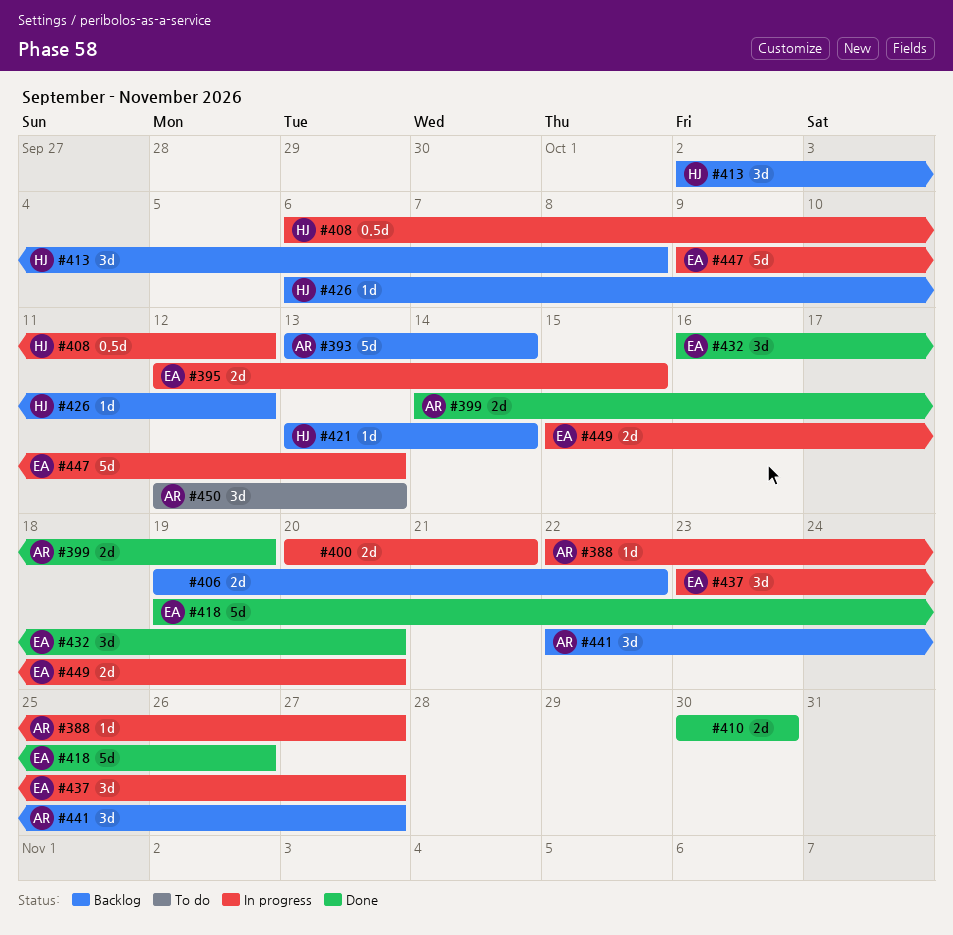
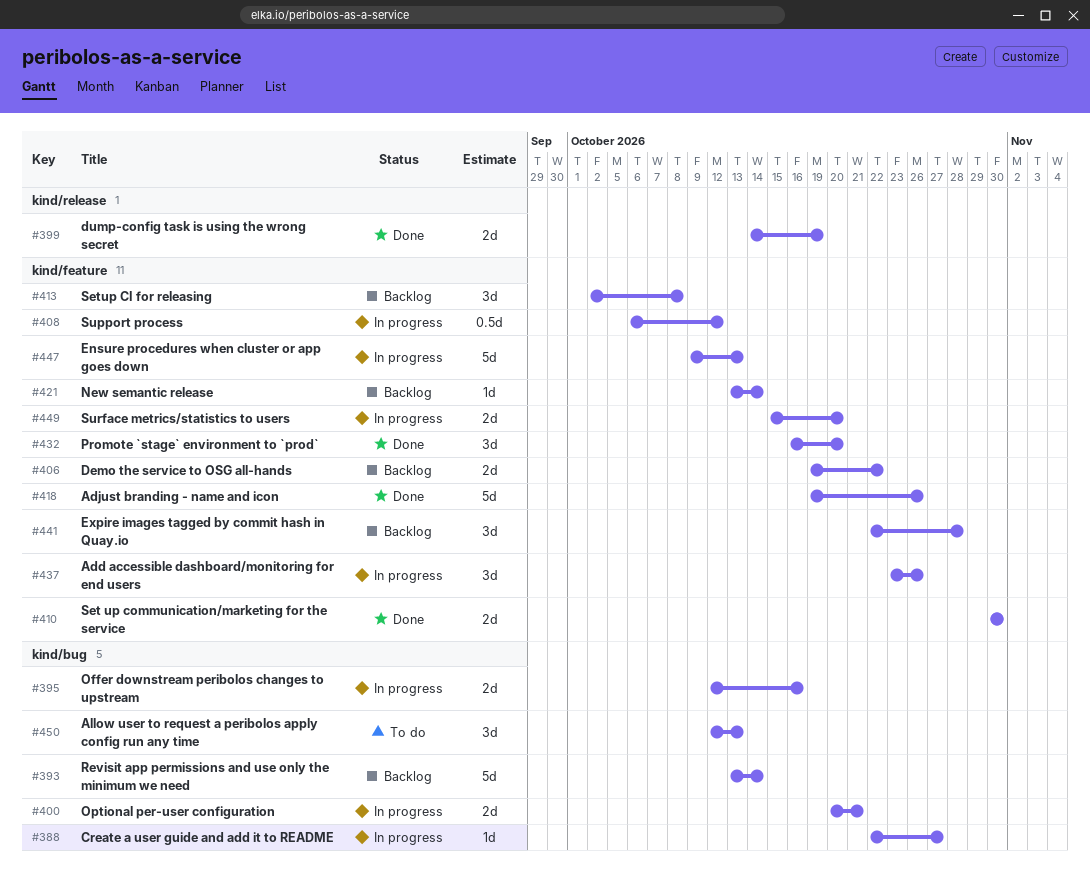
#395, due: Oct 15 -> Oct 16
#426: present -> none
#437, due: Oct 27 -> Oct 26
#441, due: Oct 27 -> Oct 28

